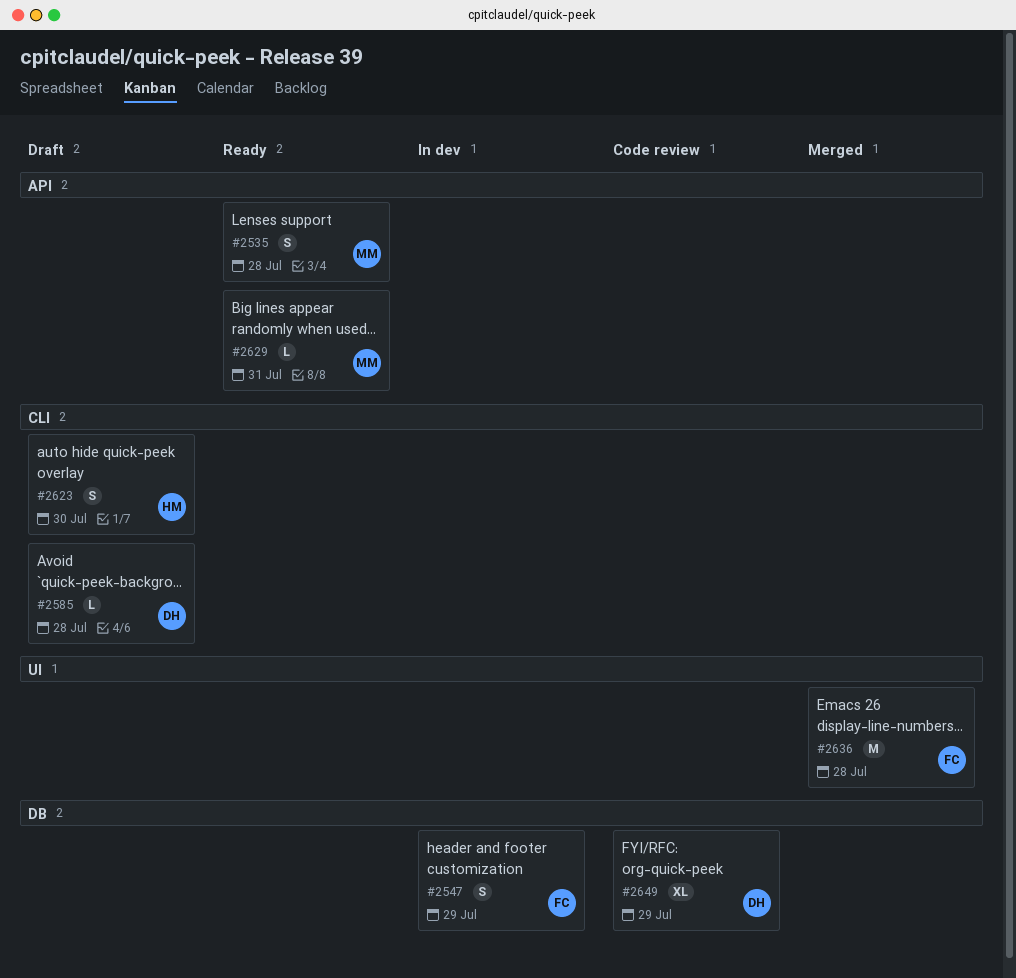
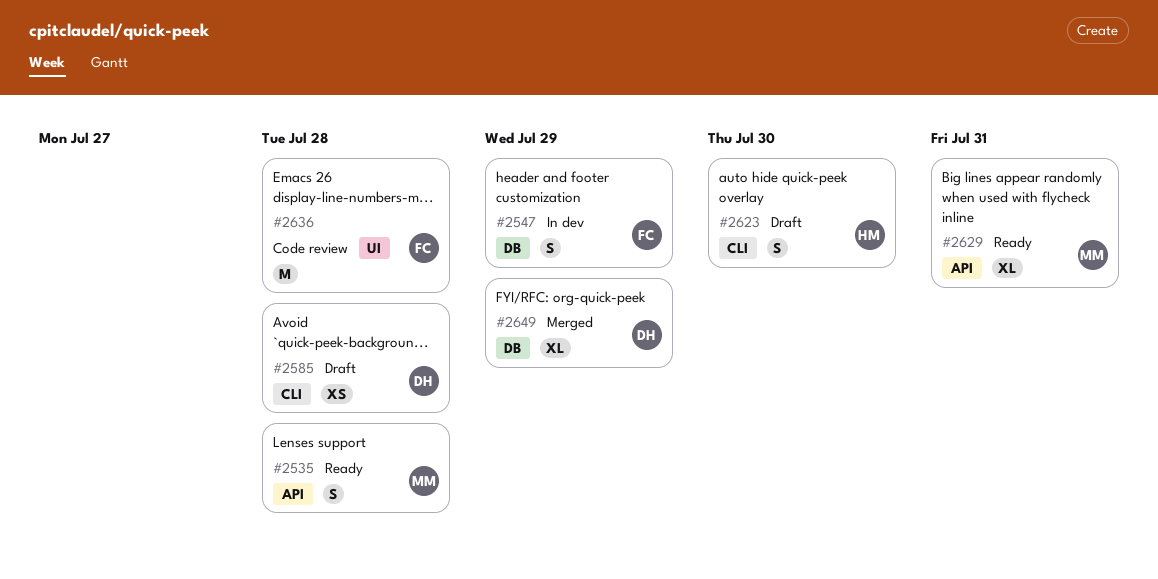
#2585, estimate: L -> XS
#2629, estimate: L -> XL
#2636, status: Merged -> Code review
#2649, status: Code review -> Merged

